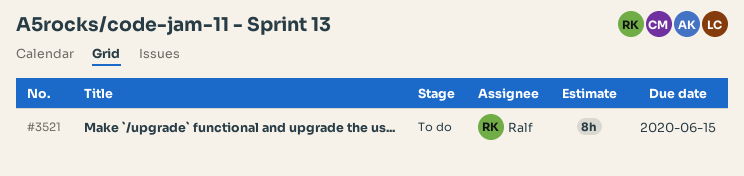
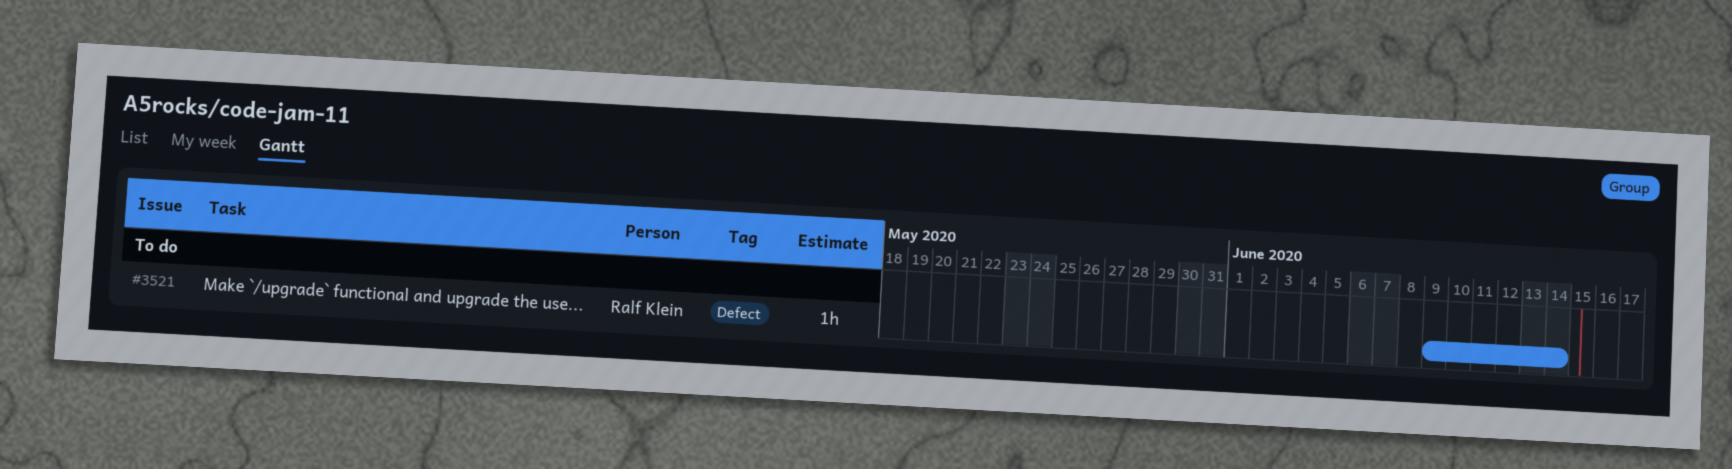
#3521, estimate: 8h -> 1h
#3521, due: Jun 15 -> Jun 14

